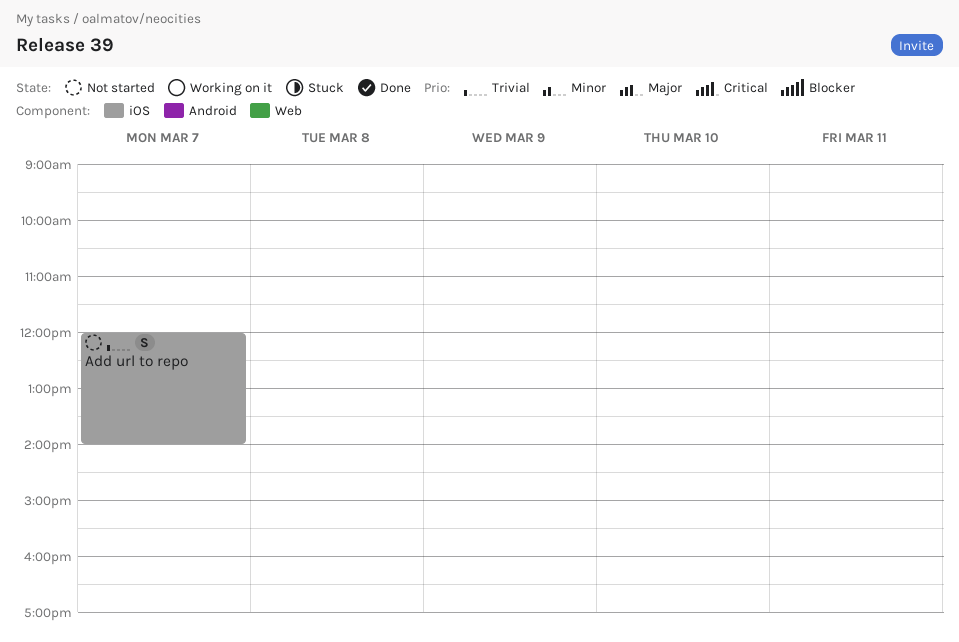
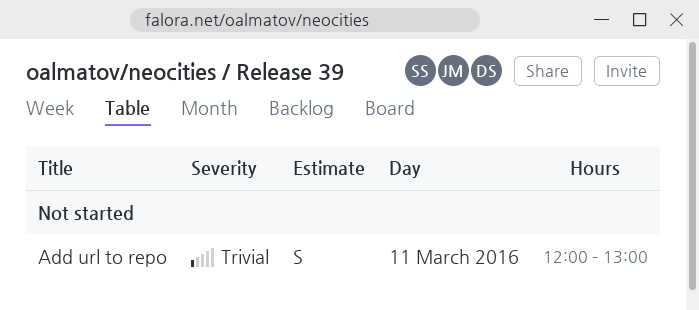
Add url to repo, day: Mar 7 -> Mar 11
Add url to repo, ends: 14:00 -> 13:00

